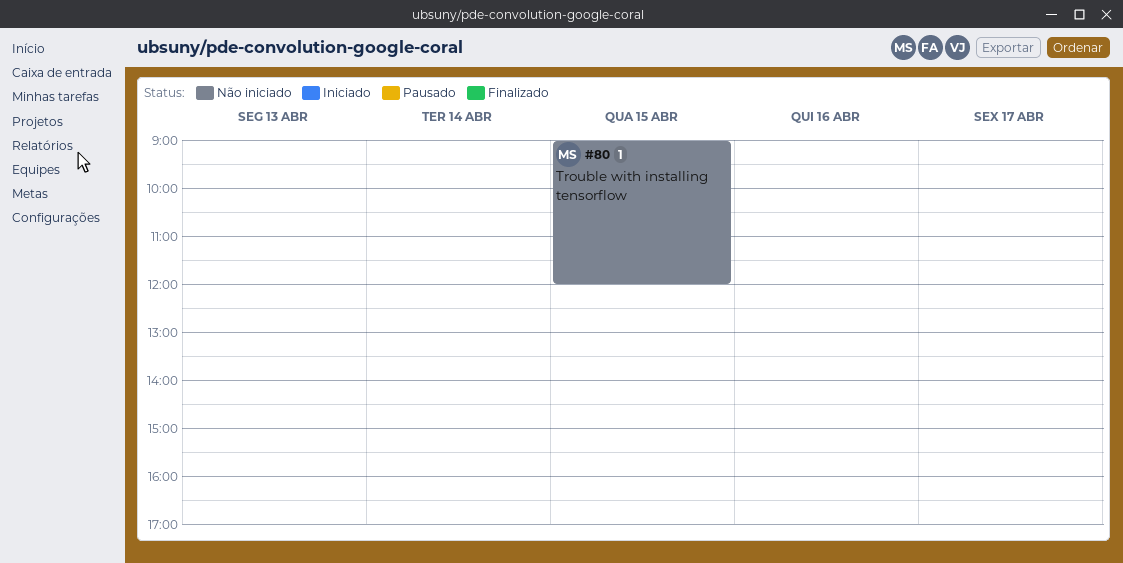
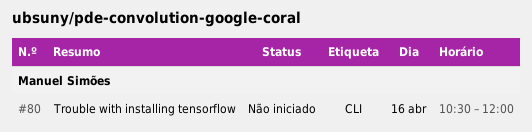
#80, day: Apr 15 -> Apr 16
#80, begins: 09:00 -> 10:30

